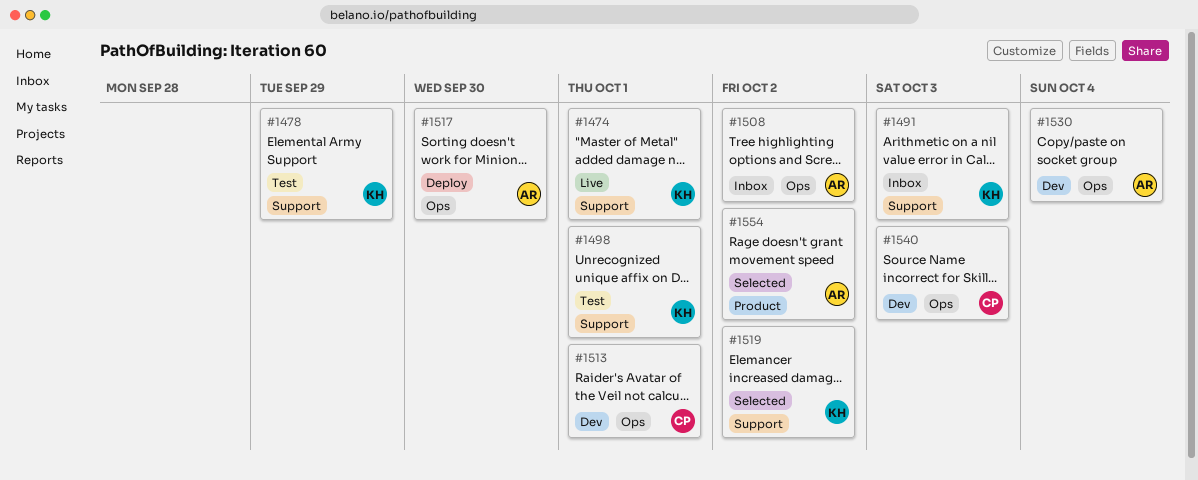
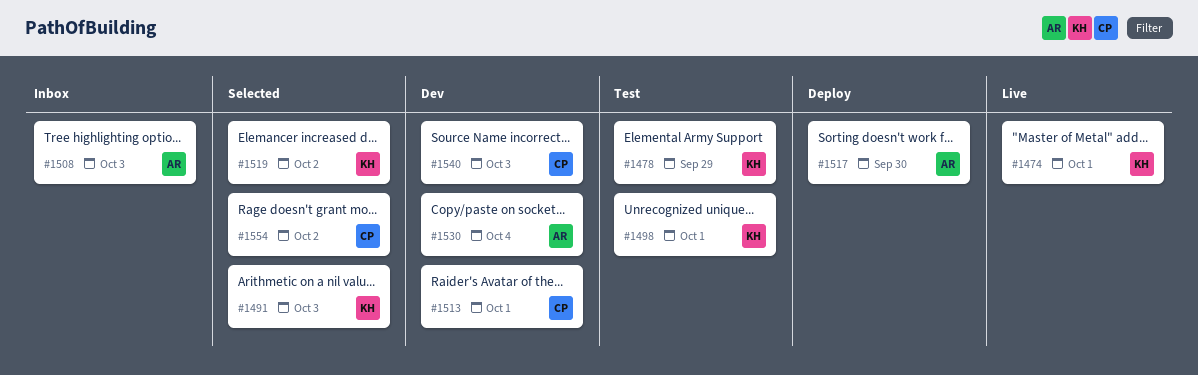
#1491, status: Inbox -> Selected
#1508, due: Oct 2 -> Oct 3
#1554, owner: AR -> CP

